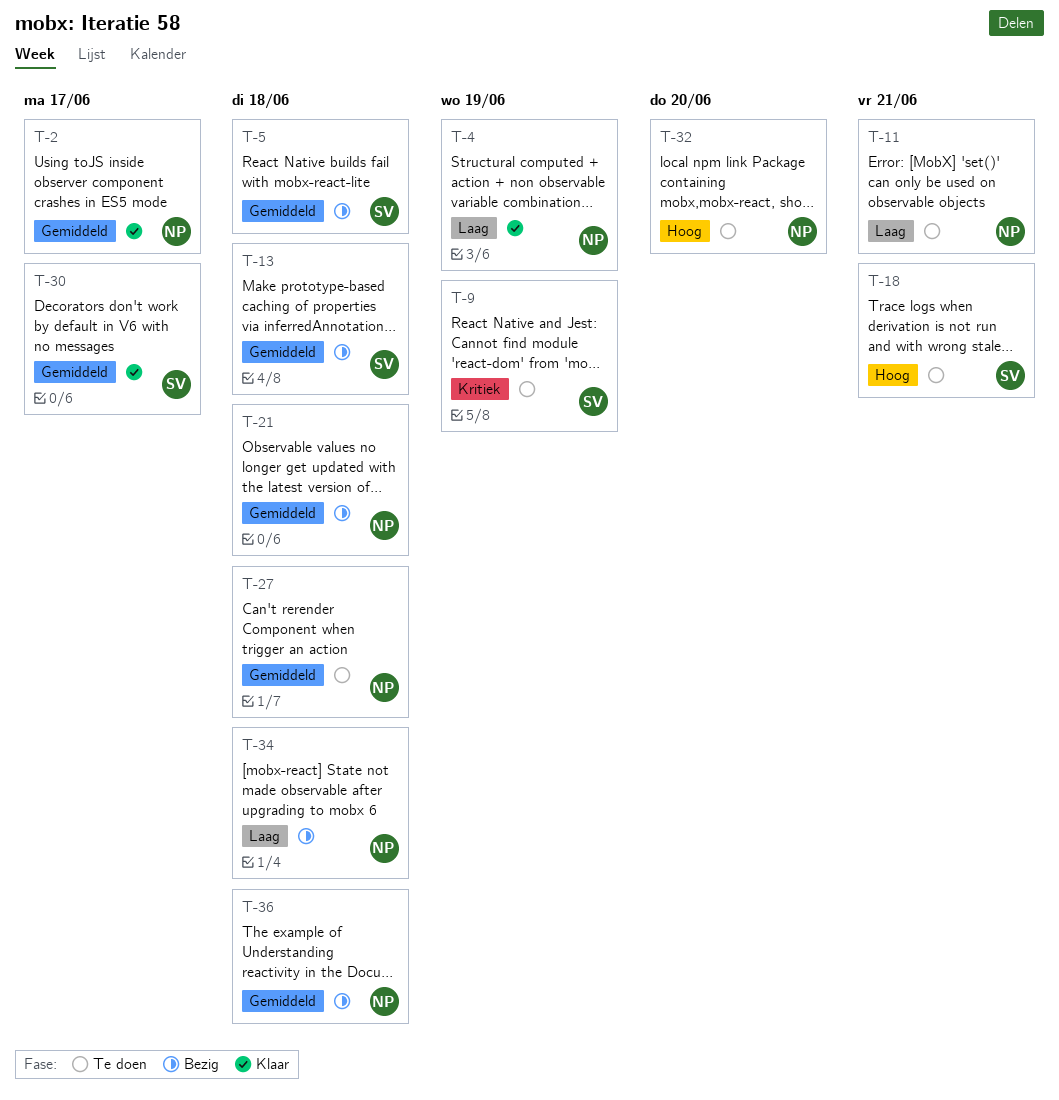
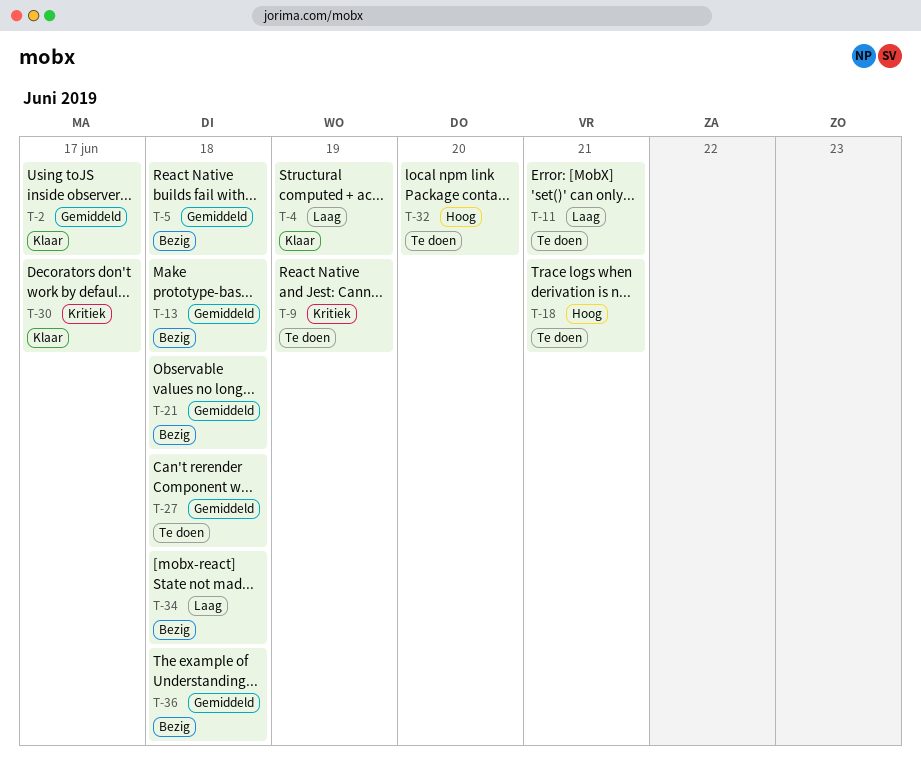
T-30, priority: Gemiddeld -> Kritiek

